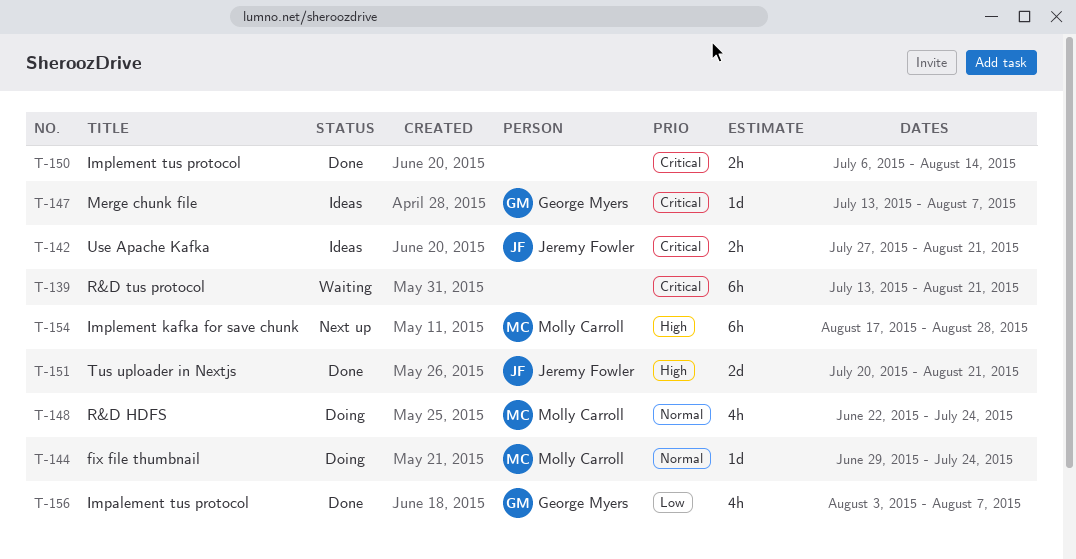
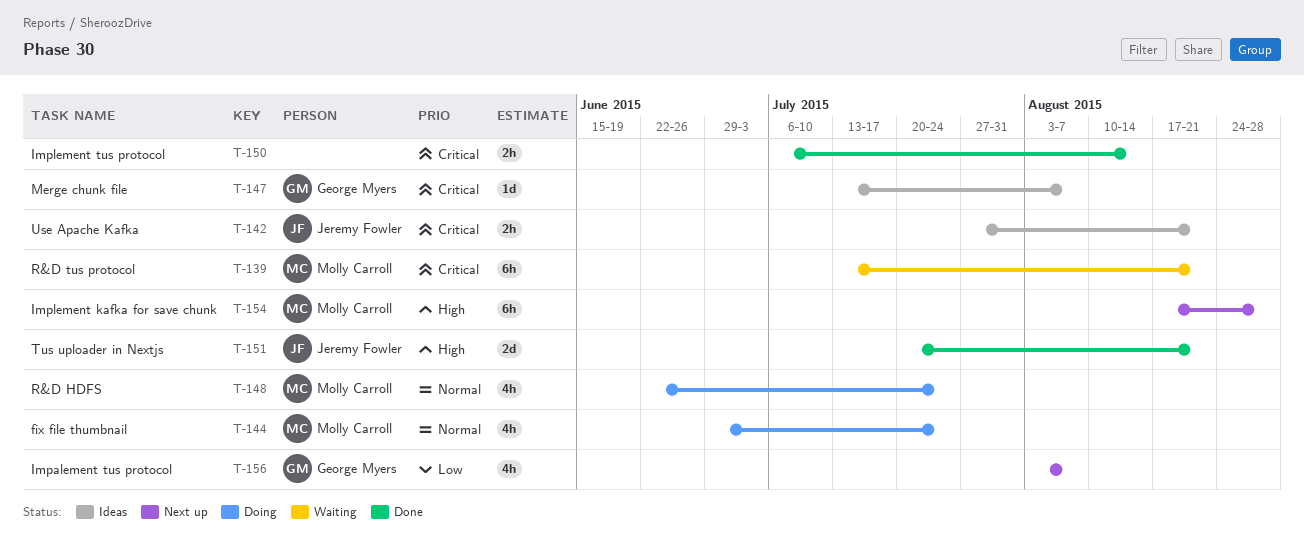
T-139, owner: none -> Molly Carroll
T-144, estimate: 1d -> 4h
T-156, status: Done -> Next up

